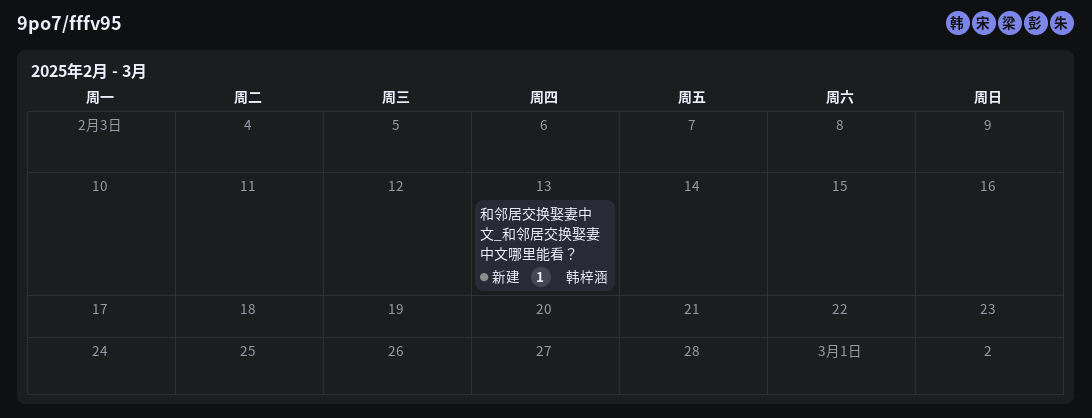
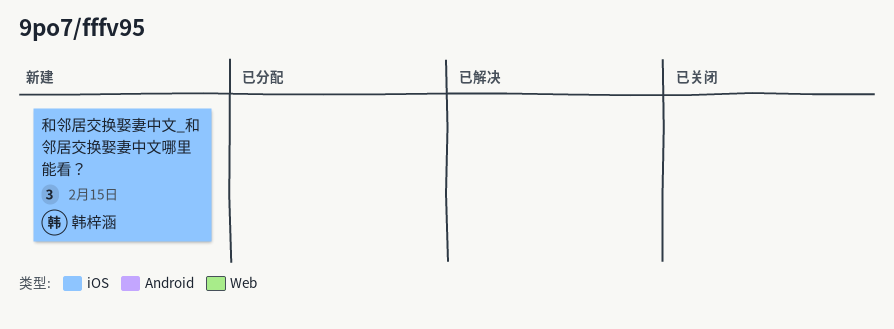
和邻居交换娶妻中文_和邻居交换娶妻中文哪里能看？, estimate: 1 -> 3
和邻居交换娶妻中文_和邻居交换娶妻中文哪里能看？, due: Feb 13 -> Feb 15

